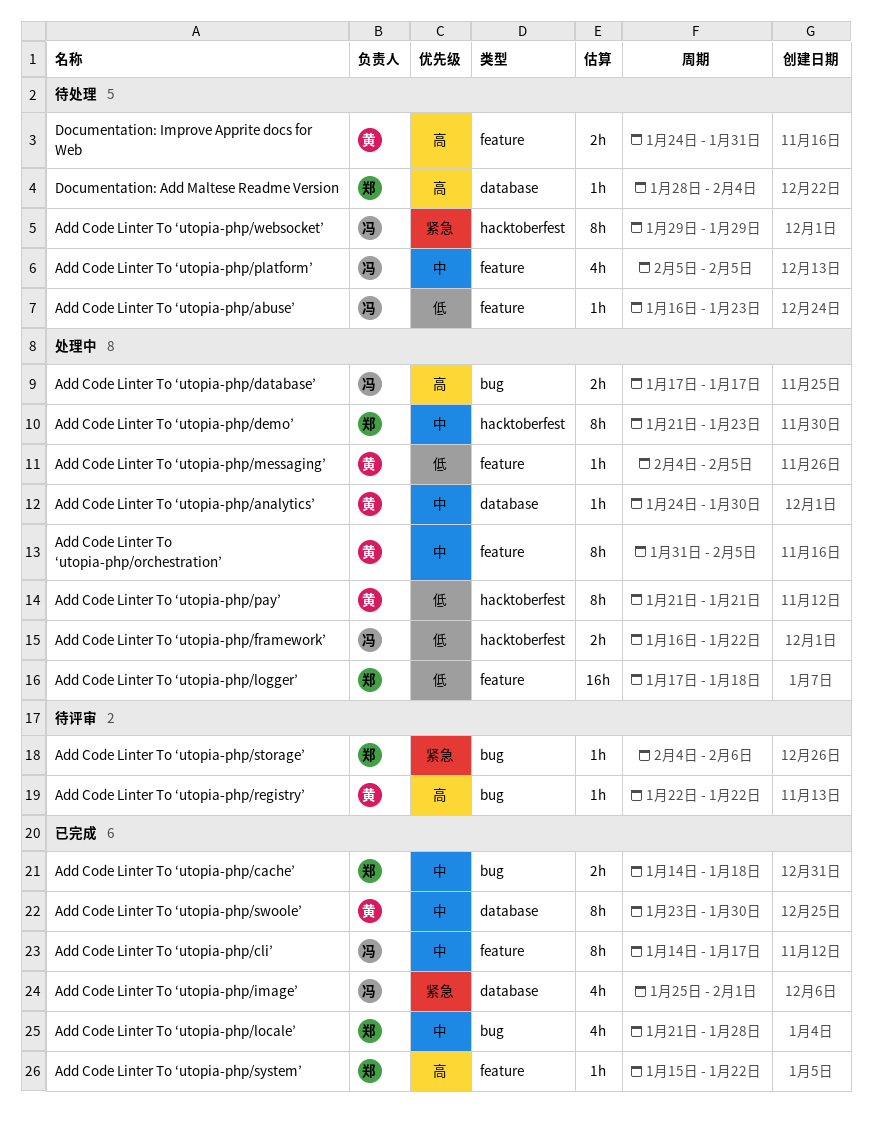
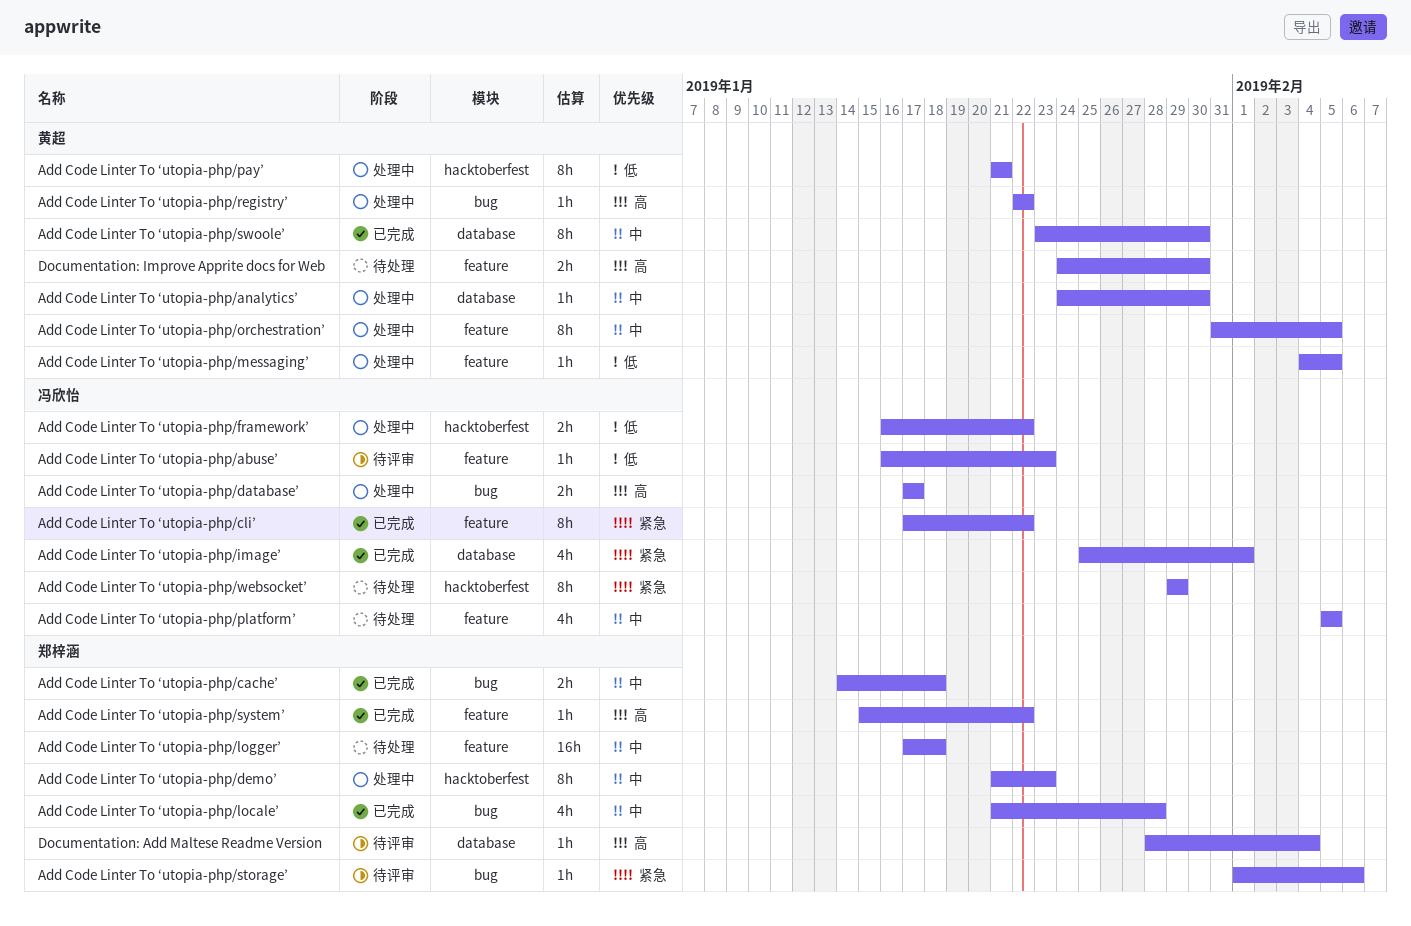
Add Code Linter To ‘utopia-php/abuse’, status: 待处理 -> 待评审
Add Code Linter To ‘utopia-php/cli’, priority: 中 -> 紧急
Add Code Linter To ‘utopia-php/cli’, start: Jan 14 -> Jan 17
Add Code Linter To ‘utopia-php/cli’, due: Jan 17 -> Jan 22
Add Code Linter To ‘utopia-php/logger’, status: 处理中 -> 待处理
Add Code Linter To ‘utopia-php/logger’, priority: 低 -> 中
Add Code Linter To ‘utopia-php/registry’, status: 待评审 -> 处理中
Add Code Linter To ‘utopia-php/storage’, start: Feb 4 -> Feb 1
Documentation: Add Maltese Readme Version, status: 待处理 -> 待评审
Documentation: Improve Apprite docs for Web, due: Jan 31 -> Jan 30

